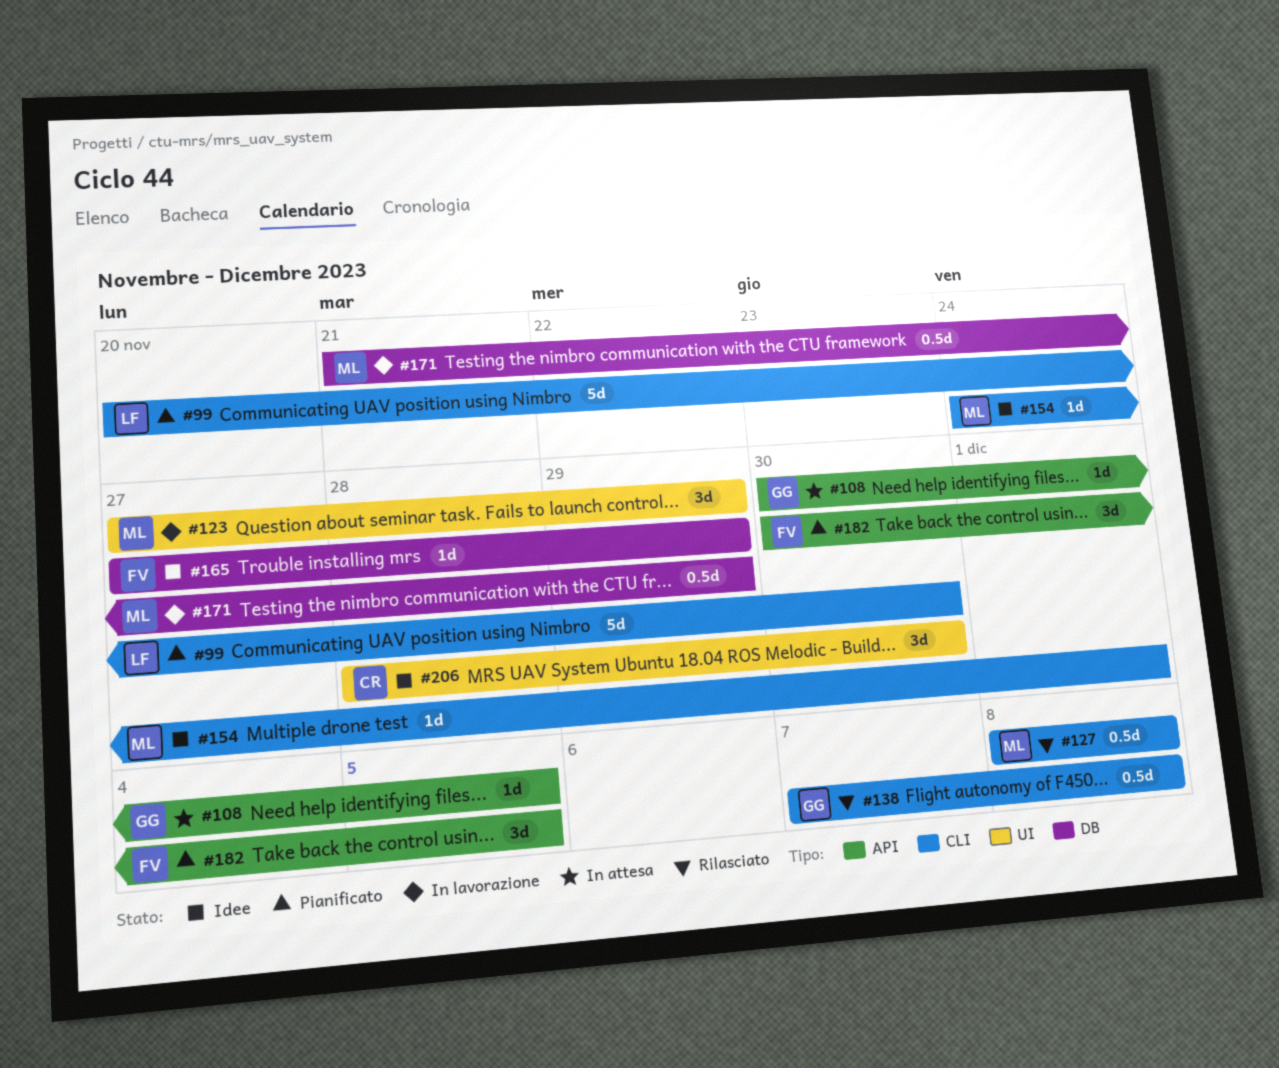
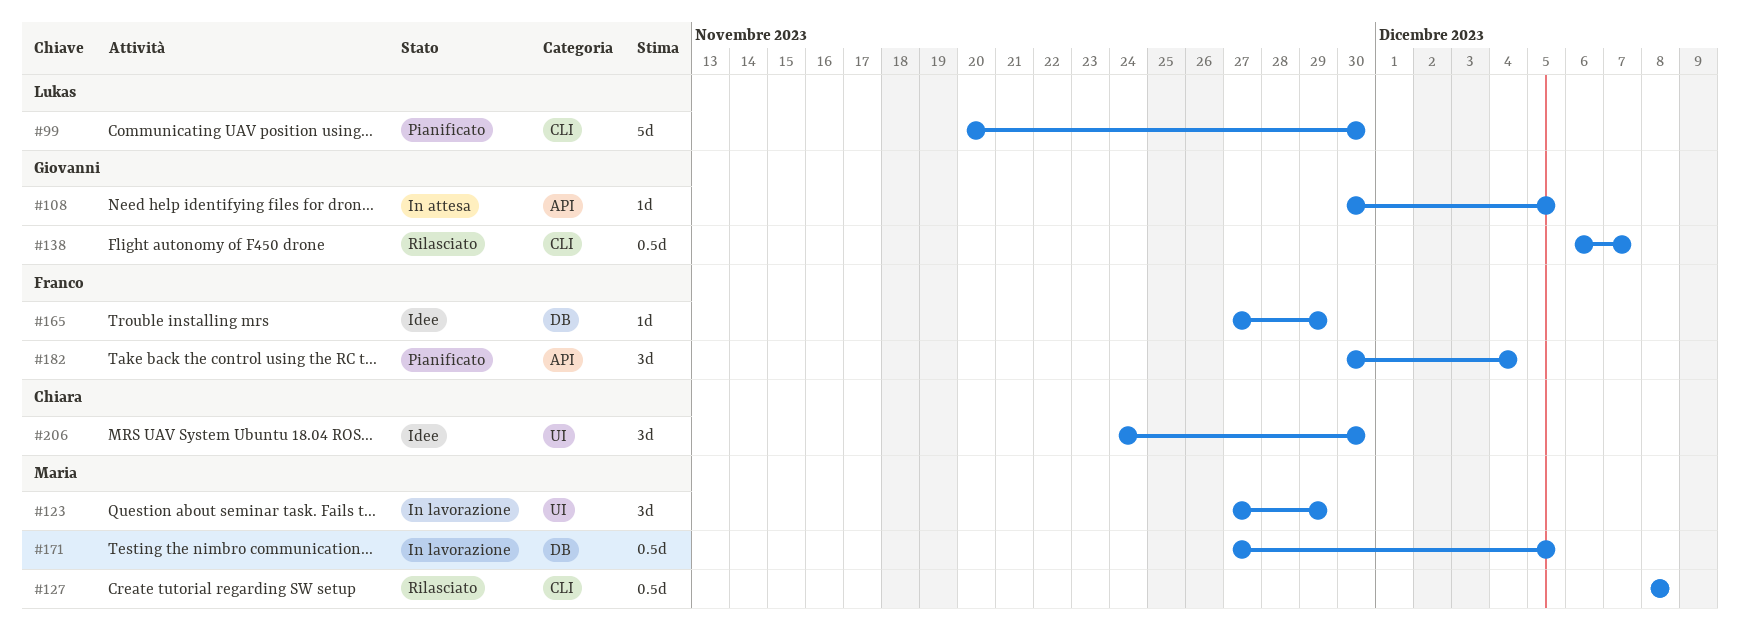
#138, start: Dec 7 -> Dec 6
#138, due: Dec 8 -> Dec 7
#154: present -> none
#171, start: Nov 21 -> Nov 27
#171, due: Nov 29 -> Dec 5
#182, due: Dec 5 -> Dec 4
#206, start: Nov 28 -> Nov 24

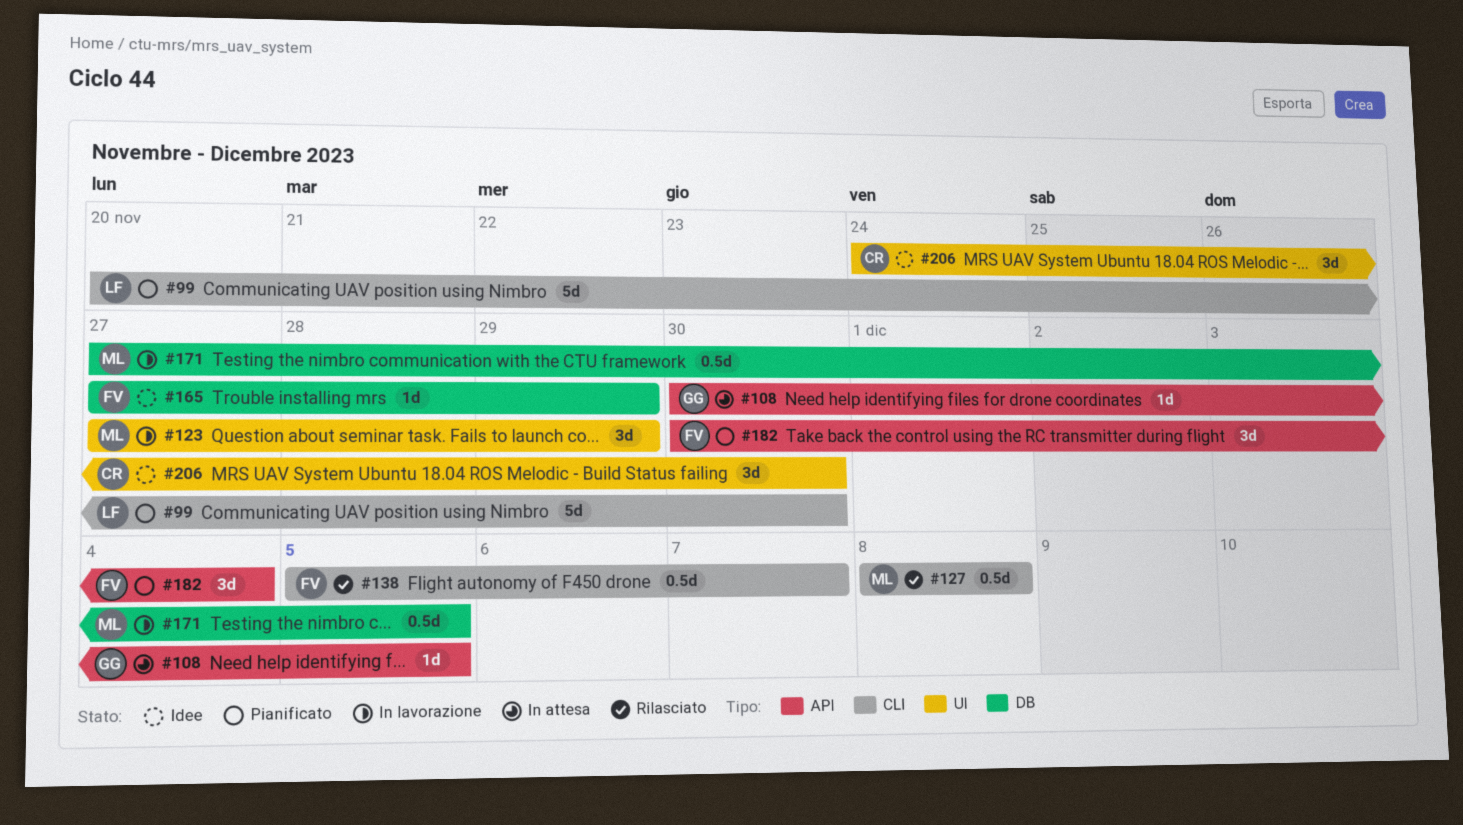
#138, owner: Giovanni -> Franco
#138, start: Dec 6 -> Dec 5

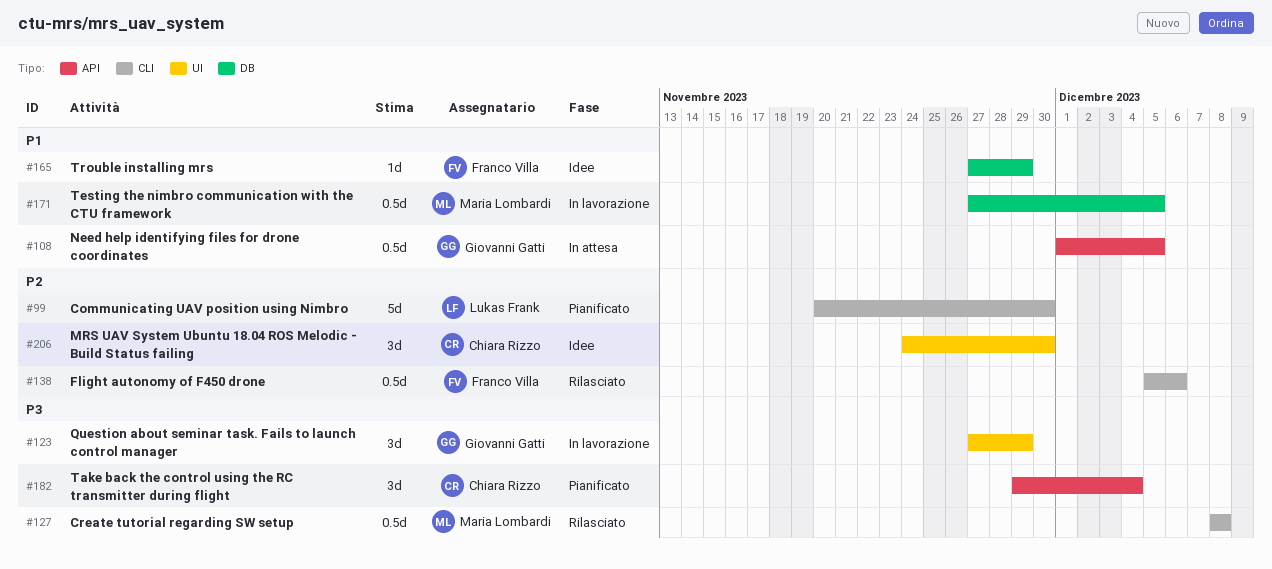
#108, estimate: 1d -> 0.5d
#108, start: Nov 30 -> Dec 1
#123, owner: Maria Lombardi -> Giovanni Gatti
#138, due: Dec 7 -> Dec 6
#182, owner: Franco Villa -> Chiara Rizzo
#182, start: Nov 30 -> Nov 29

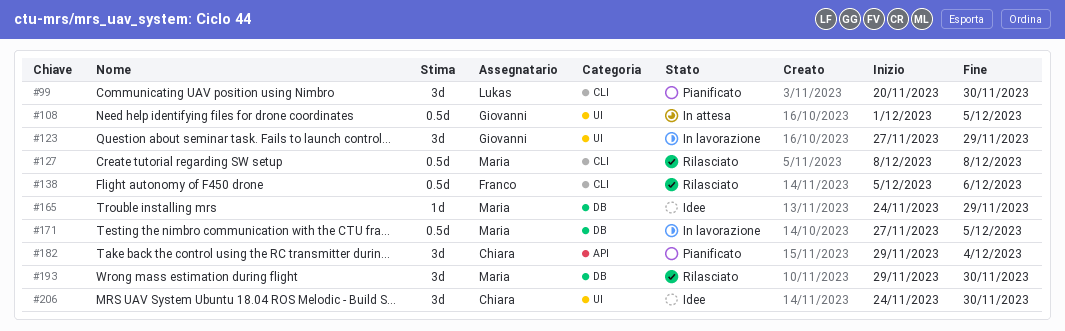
#99, estimate: 5d -> 3d
#108, label: API -> UI
#165, owner: Franco Villa -> Maria Lombardi
#165, start: Nov 27 -> Nov 24
#193: none -> present

